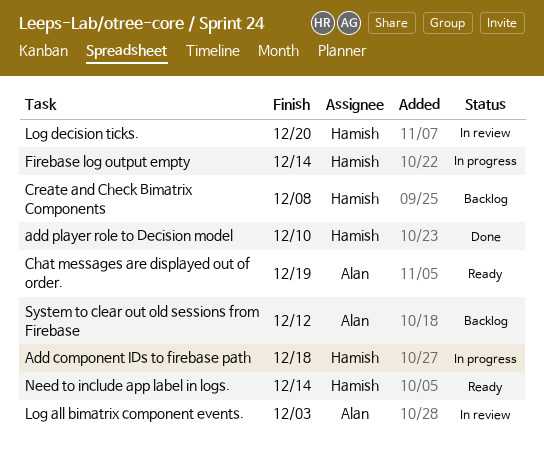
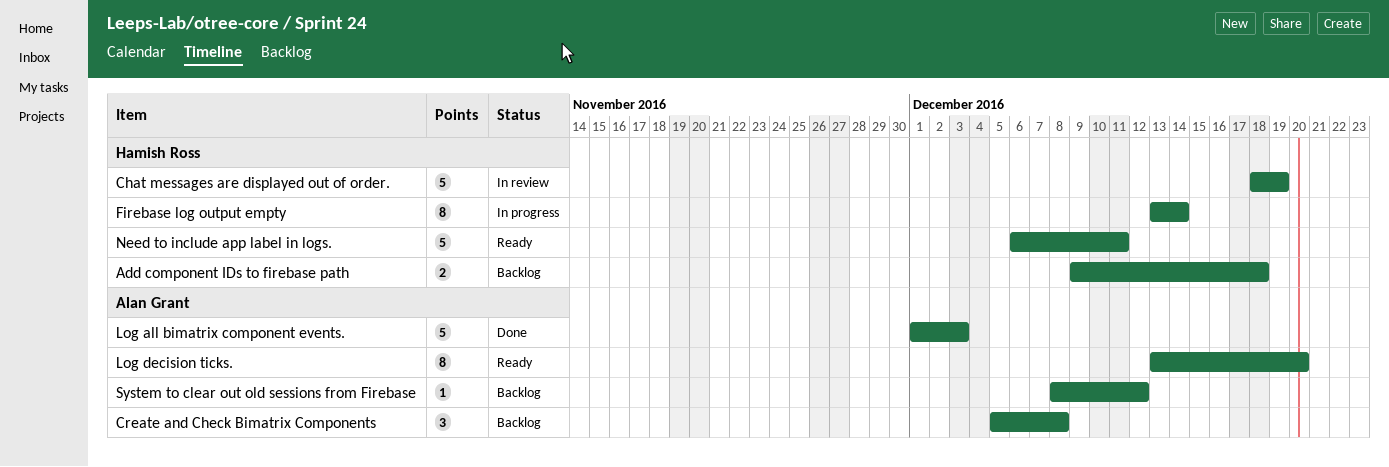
Add component IDs to firebase path, status: In progress -> Backlog
add player role to Decision model: present -> none
Chat messages are displayed out of order., status: Ready -> In review
Chat messages are displayed out of order., owner: Alan Grant -> Hamish Ross
Create and Check Bimatrix Components, owner: Hamish Ross -> Alan Grant
Log all bimatrix component events., status: In review -> Done
Log decision ticks., status: In review -> Ready
Log decision ticks., owner: Hamish Ross -> Alan Grant
Need to include app label in logs., due: Dec 14 -> Dec 11

